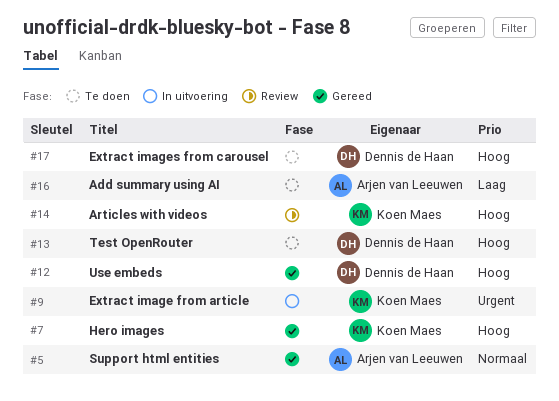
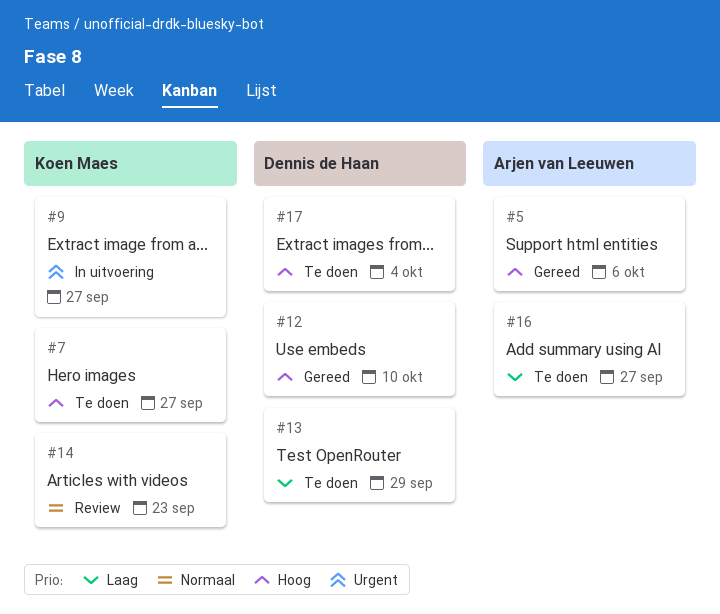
#5, priority: Normaal -> Hoog
#7, status: Gereed -> Te doen
#13, priority: Hoog -> Laag
#14, priority: Hoog -> Normaal

